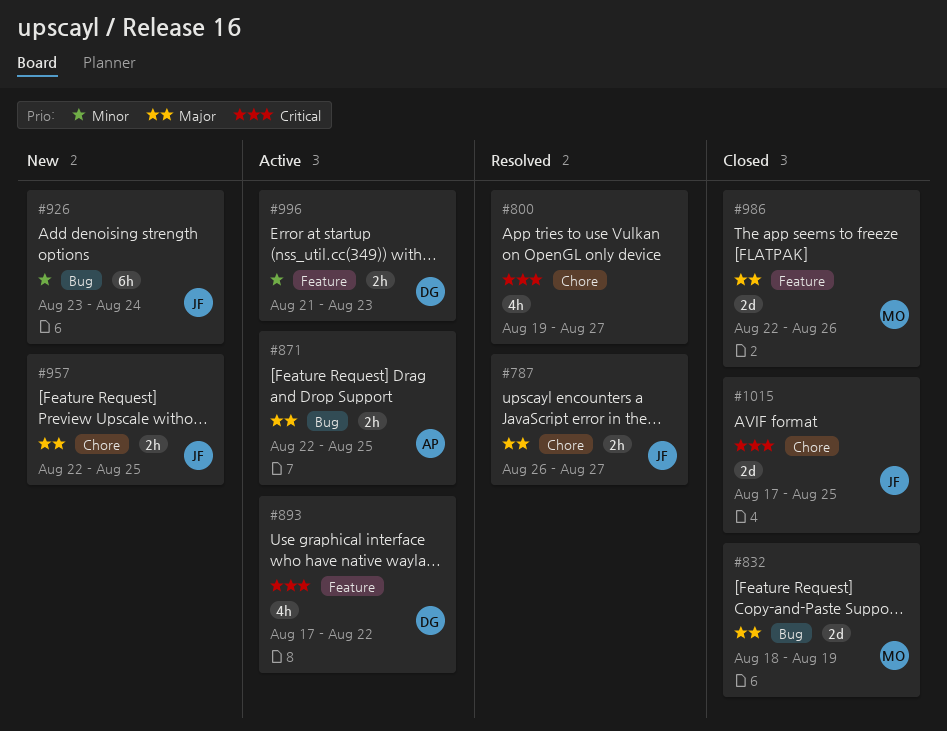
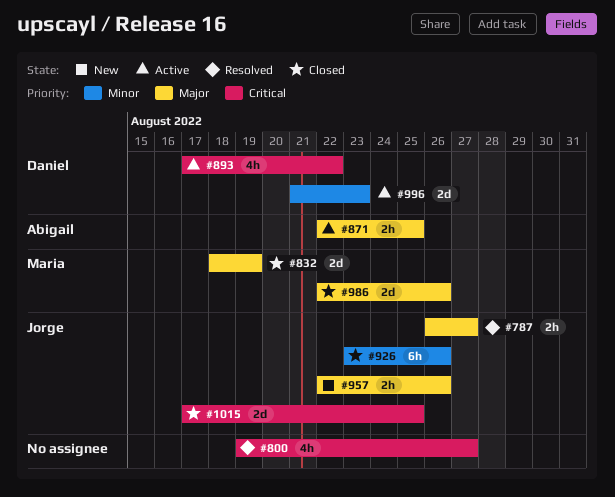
#926, status: New -> Closed
#926, due: Aug 24 -> Aug 26
#957, due: Aug 25 -> Aug 26
#996, estimate: 2h -> 2d

